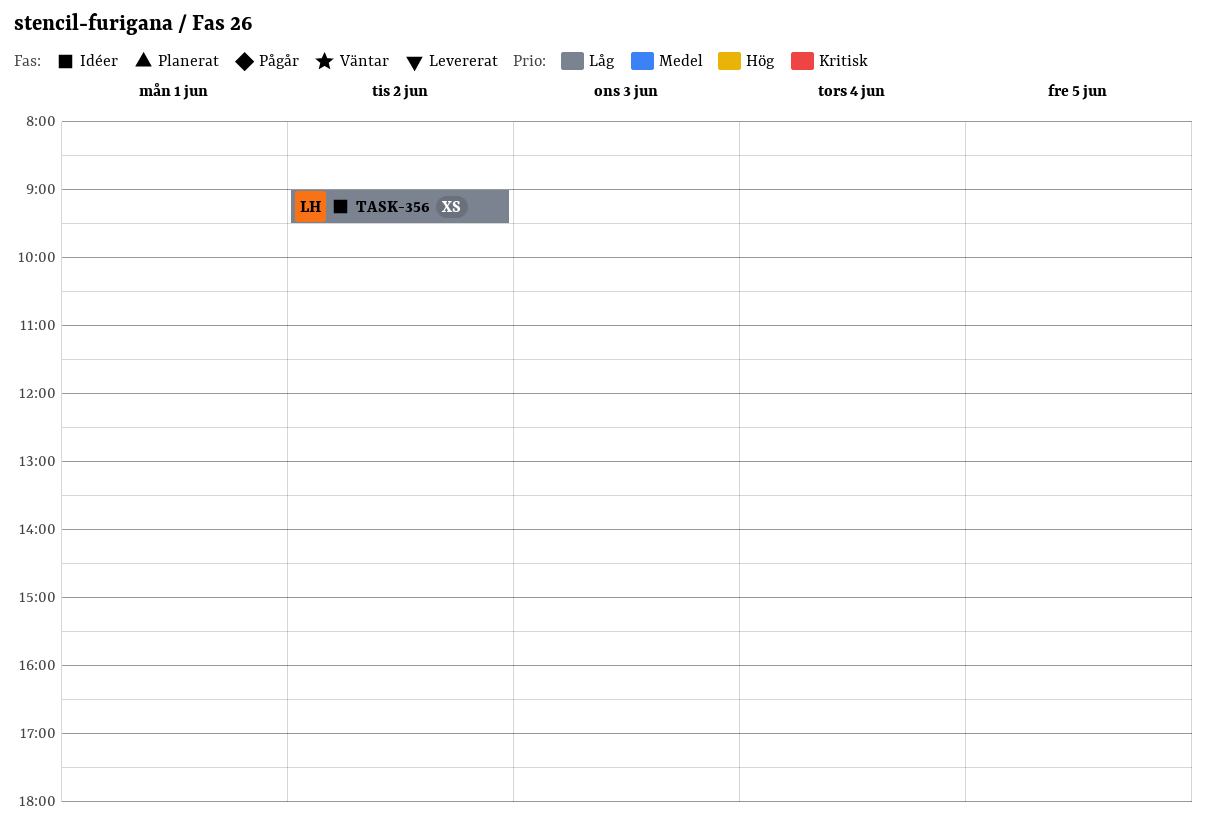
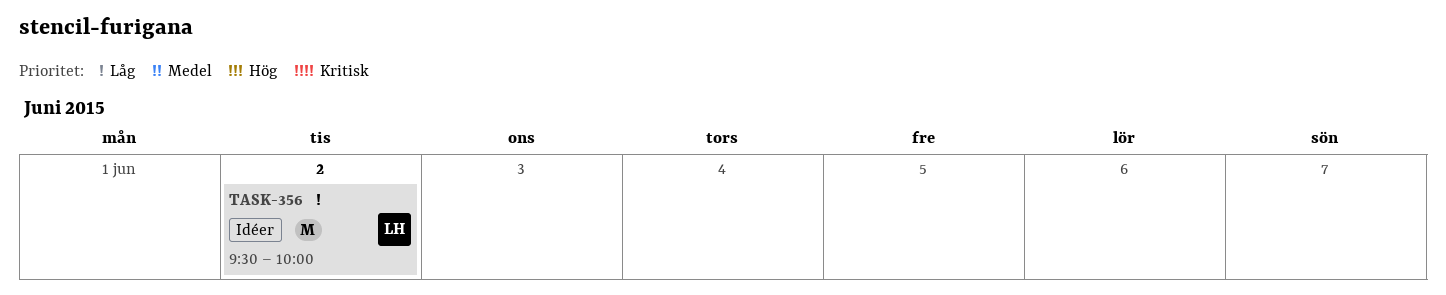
TASK-356, estimate: XS -> M
TASK-356, begins: 09:00 -> 09:30
TASK-356, ends: 09:30 -> 10:00

